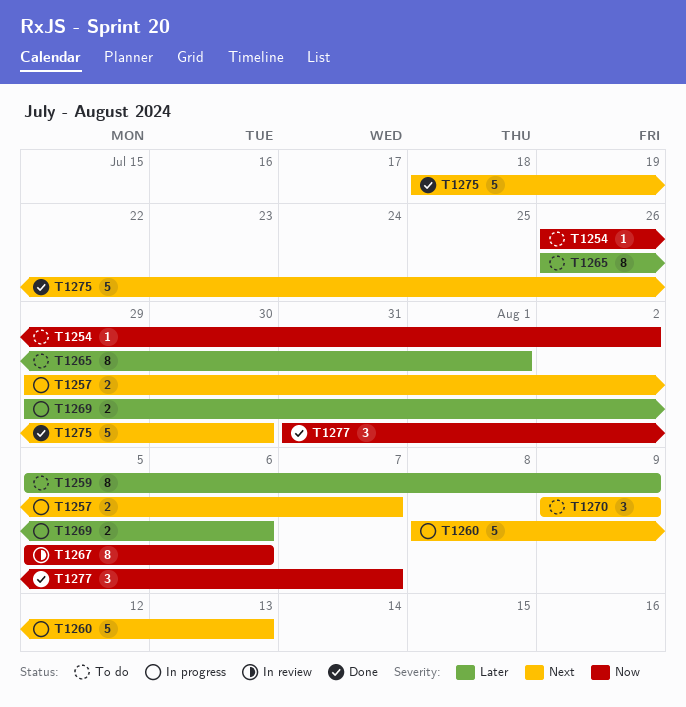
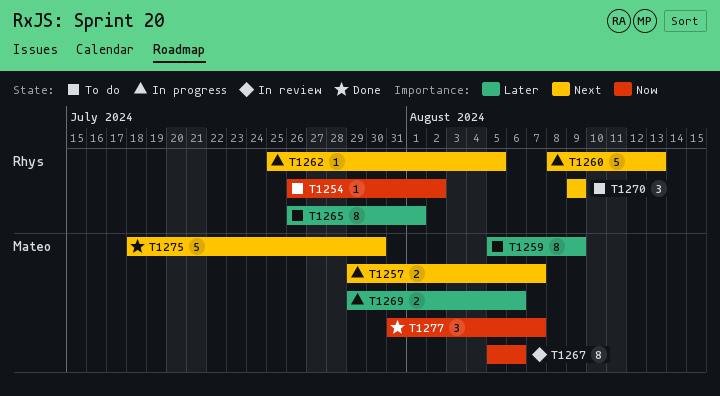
T1262: none -> present

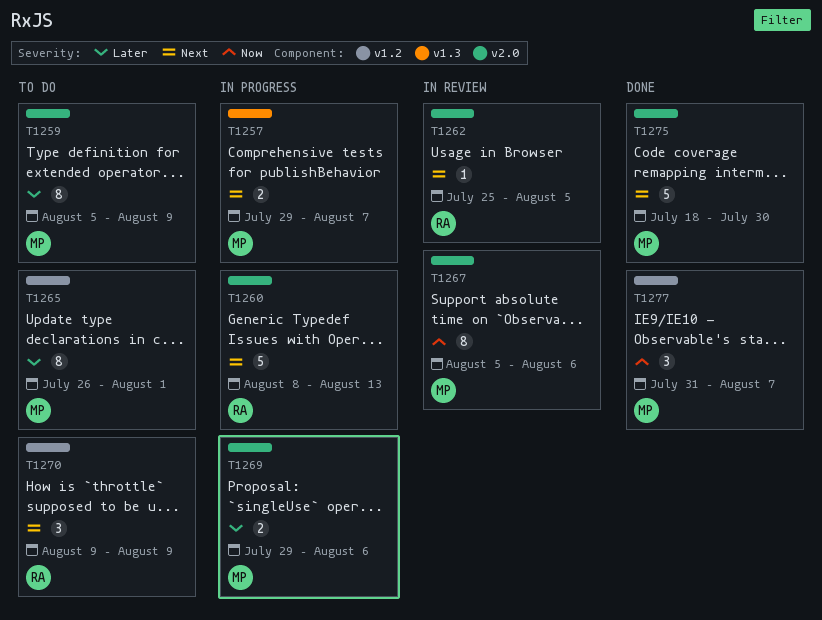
T1254: present -> none
T1262, status: In progress -> In review
T1265, owner: Rhys -> Mateo

